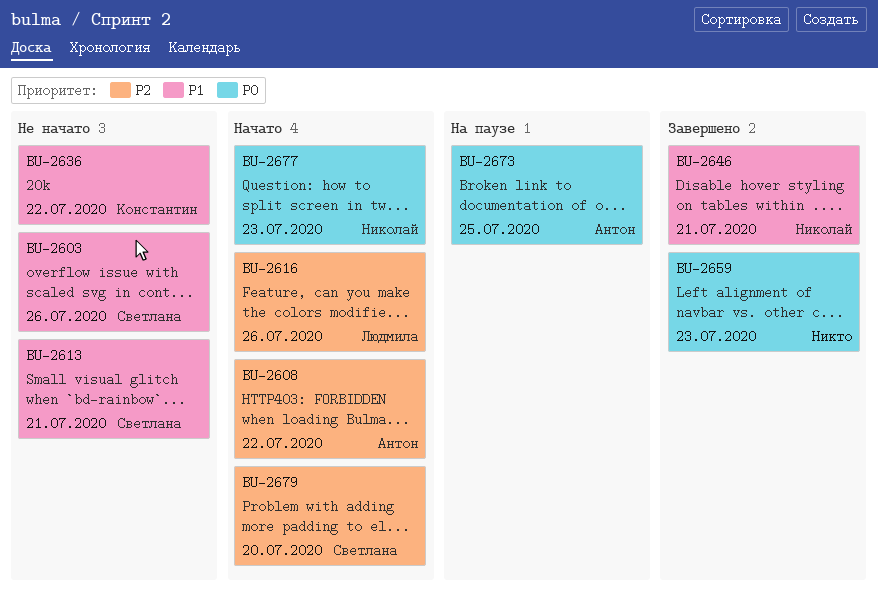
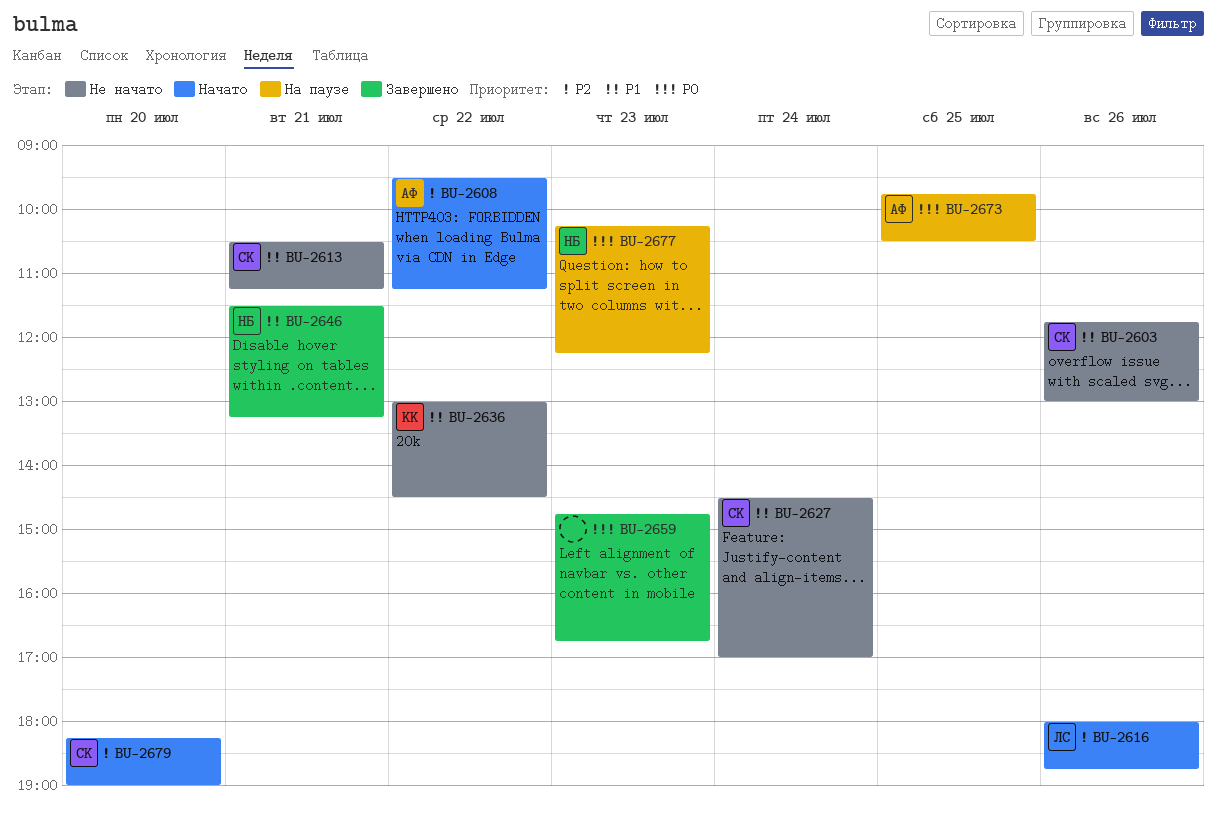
BU-2627: none -> present
BU-2677, status: Начато -> На паузе

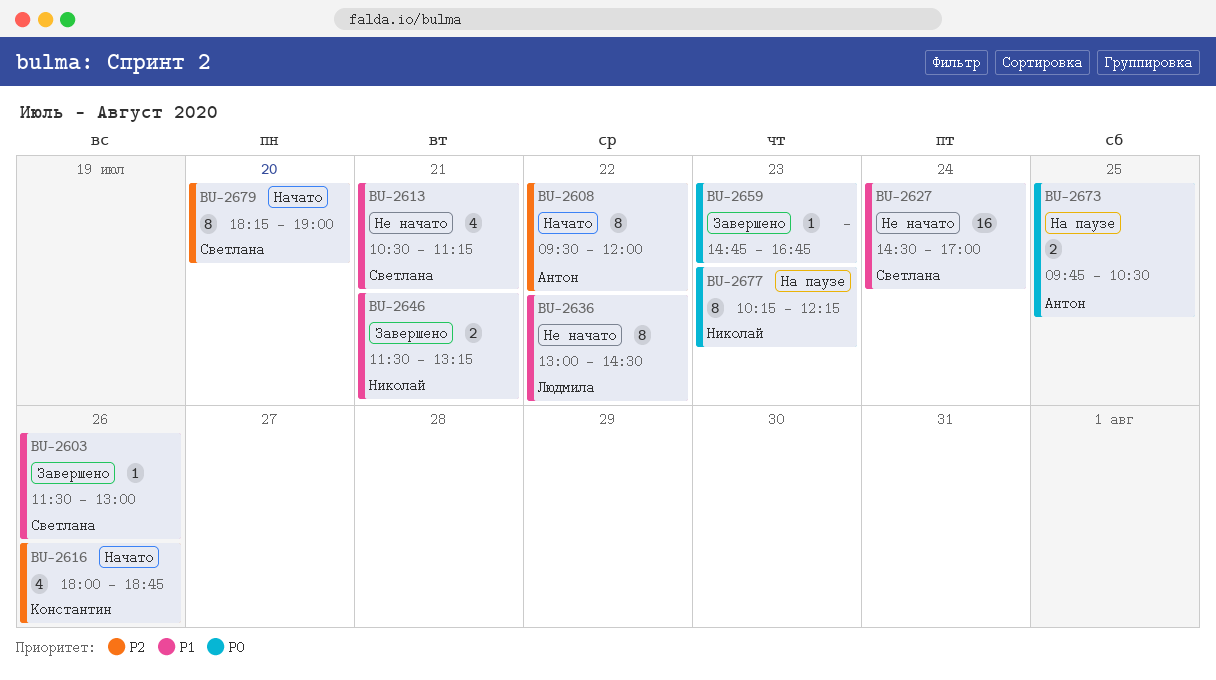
BU-2603, status: Не начато -> Завершено
BU-2603, begins: 11:45 -> 11:30
BU-2608, ends: 11:15 -> 12:00
BU-2616, owner: Людмила -> Константин
BU-2636, owner: Константин -> Людмила

